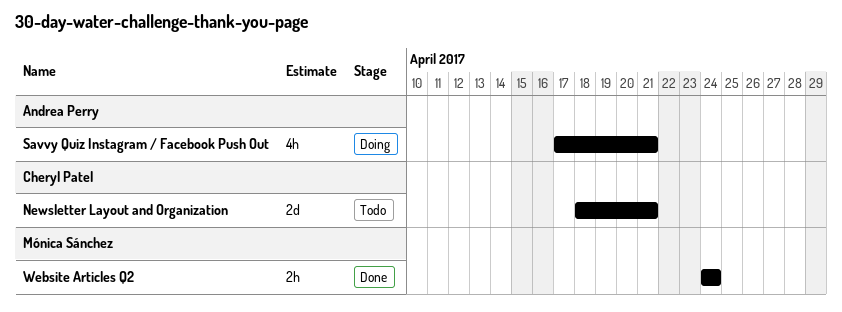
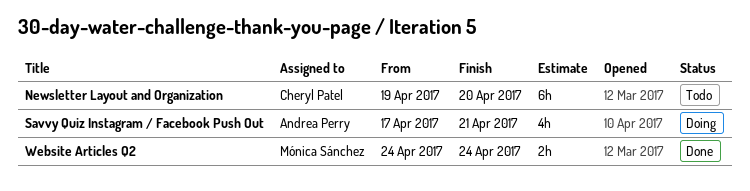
Newsletter Layout and Organization, estimate: 2d -> 6h
Newsletter Layout and Organization, start: Apr 18 -> Apr 19
Newsletter Layout and Organization, due: Apr 21 -> Apr 20

